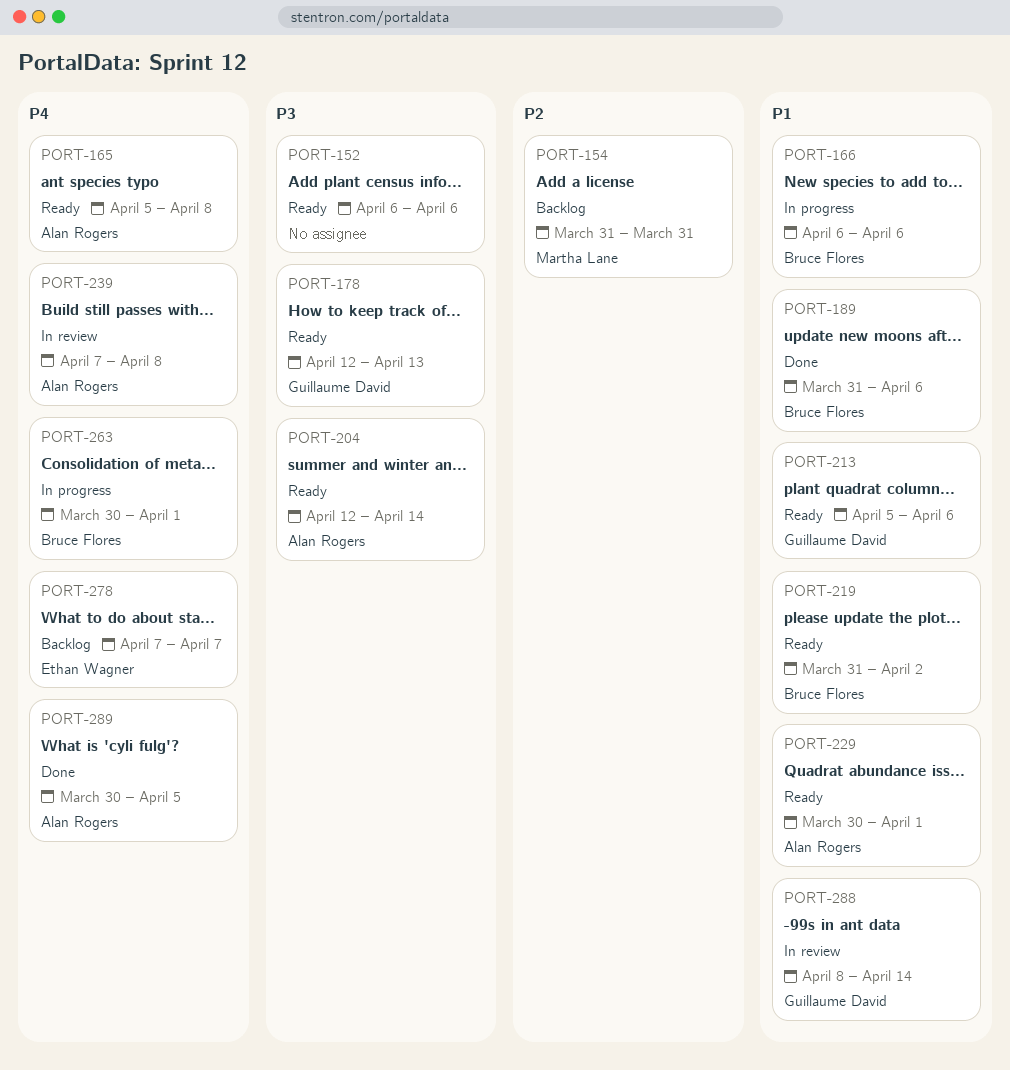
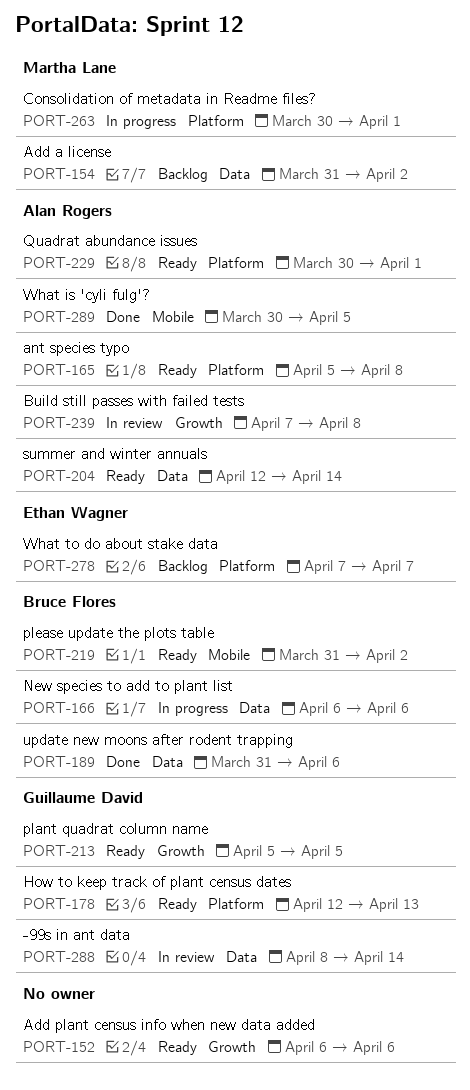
PORT-154, due: Mar 31 -> Apr 2
PORT-213, due: Apr 6 -> Apr 5
PORT-263, owner: Bruce Flores -> Martha Lane

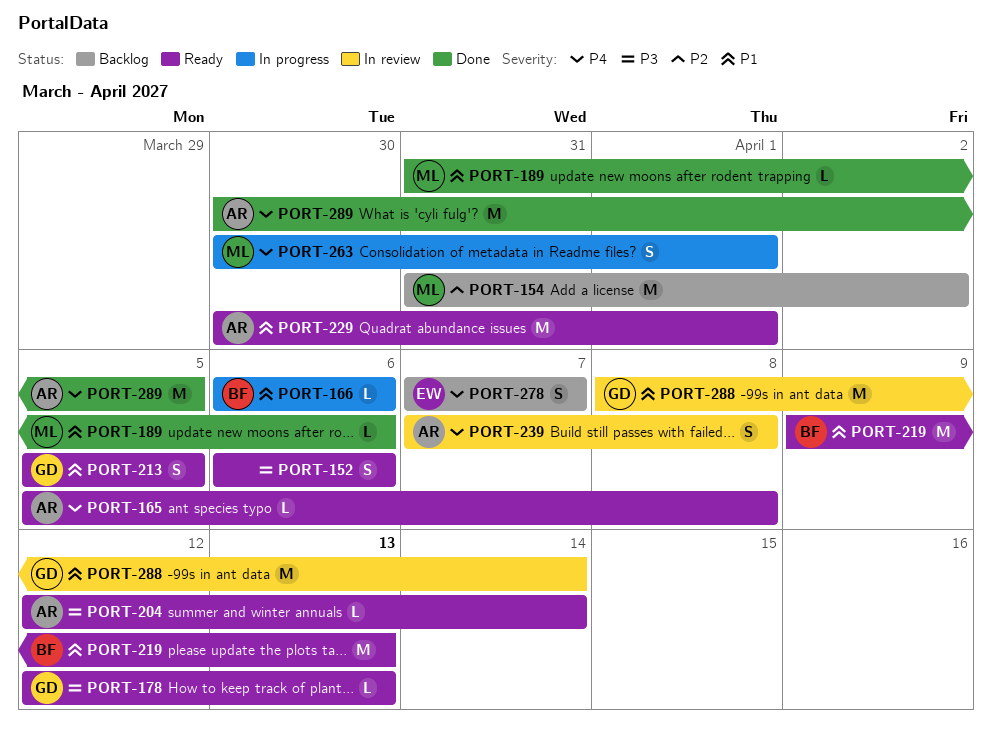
PORT-189, owner: Bruce Flores -> Martha Lane
PORT-219, start: Mar 31 -> Apr 9
PORT-219, due: Apr 2 -> Apr 13

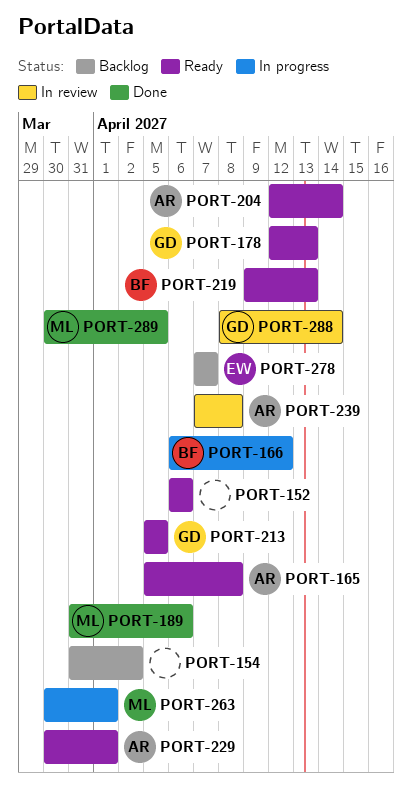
PORT-154, owner: ML -> none
PORT-166, due: Apr 6 -> Apr 12
PORT-289, owner: AR -> ML

